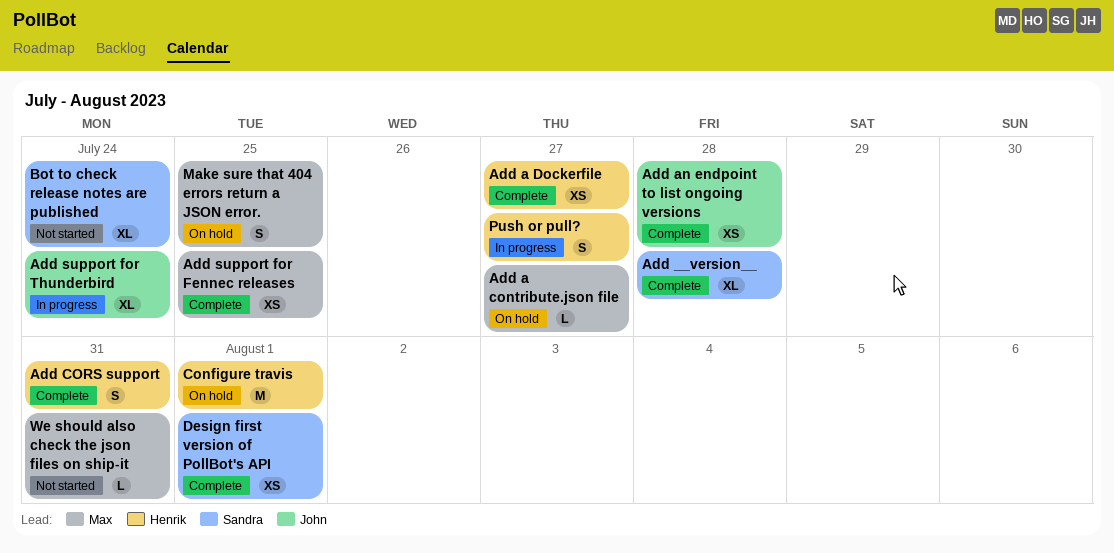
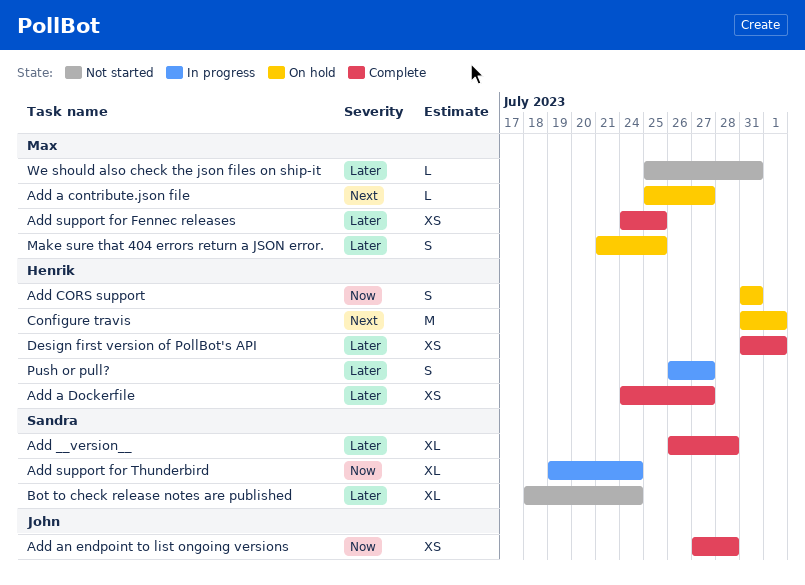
Add CORS support, status: Complete -> On hold
Add support for Thunderbird, owner: John -> Sandra
Design first version of PollBot's API, owner: Sandra -> Henrik

